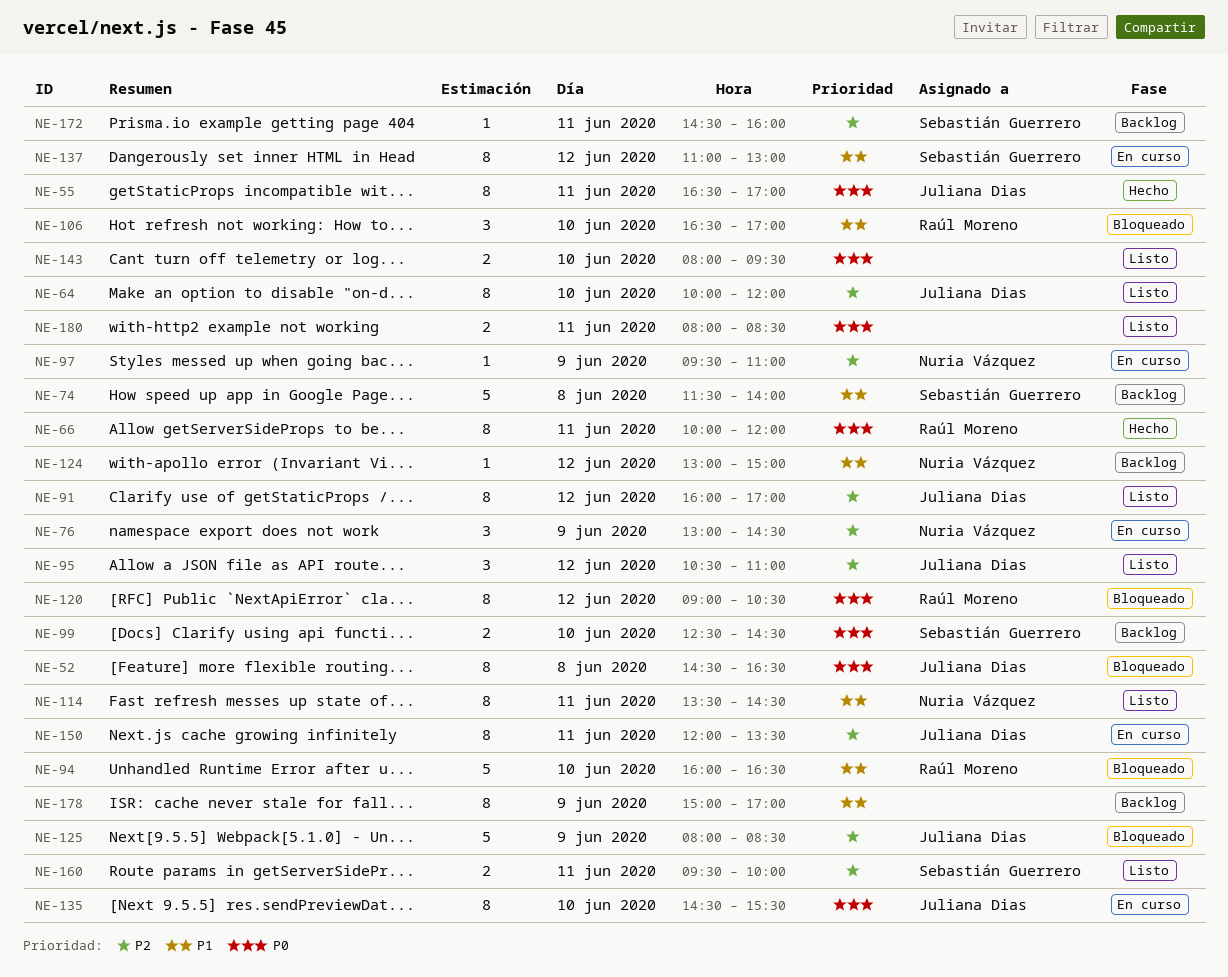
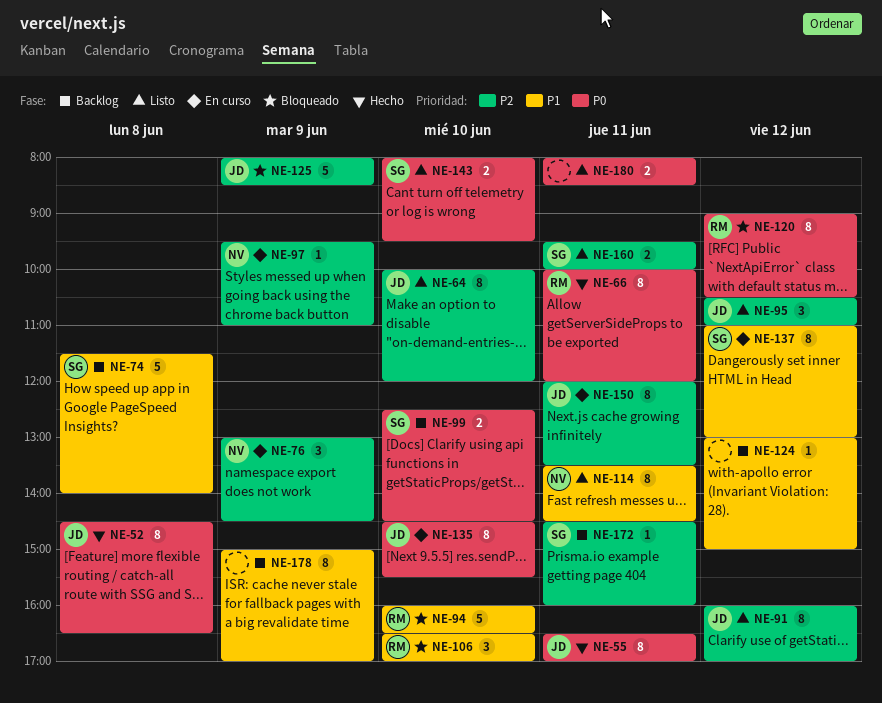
NE-52, status: Bloqueado -> Hecho
NE-124, owner: Nuria Vázquez -> none
NE-143, owner: none -> Sebastián Guerrero

